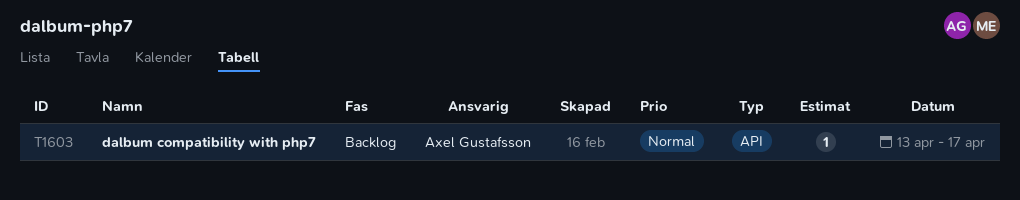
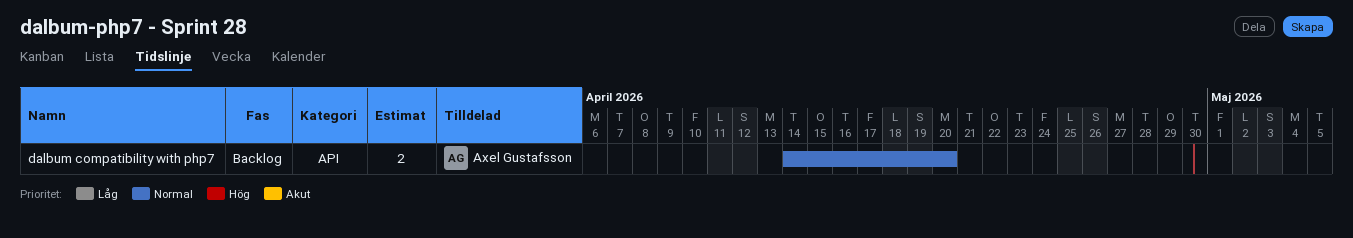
dalbum compatibility with php7, estimate: 1 -> 2
dalbum compatibility with php7, start: Apr 13 -> Apr 14
dalbum compatibility with php7, due: Apr 17 -> Apr 20

